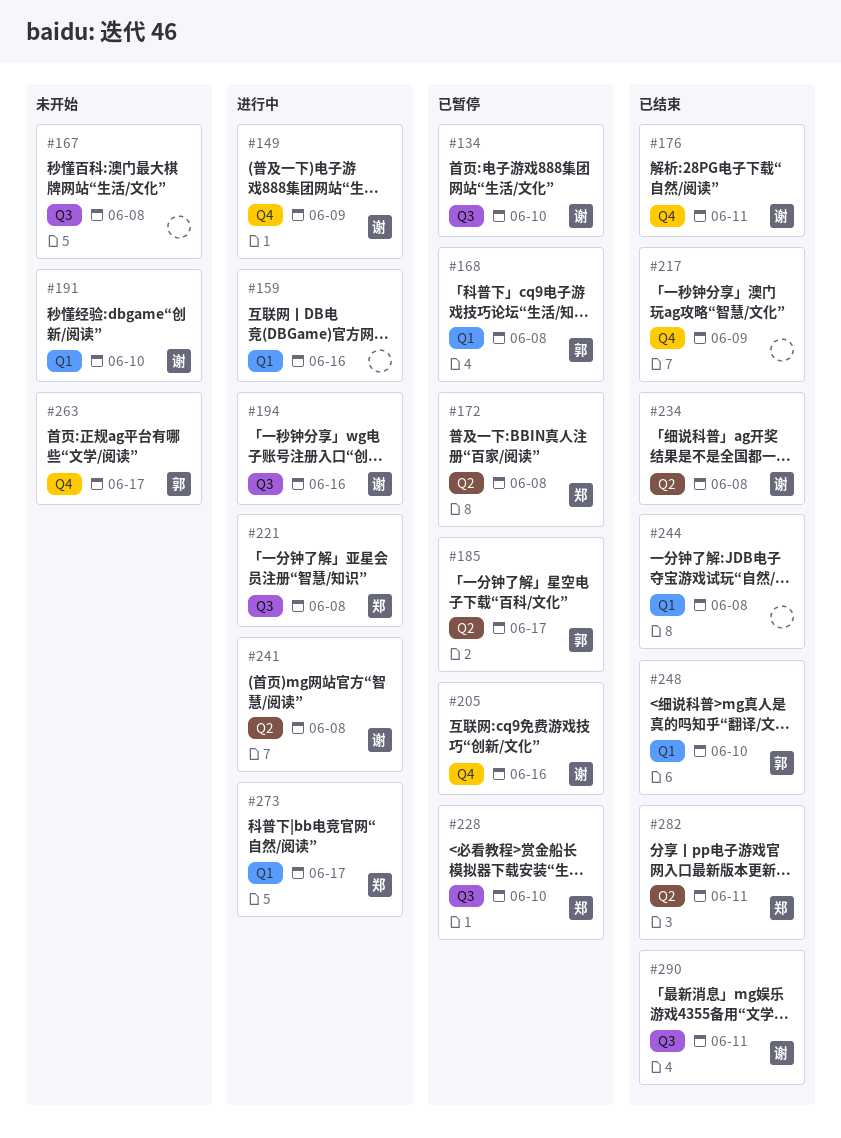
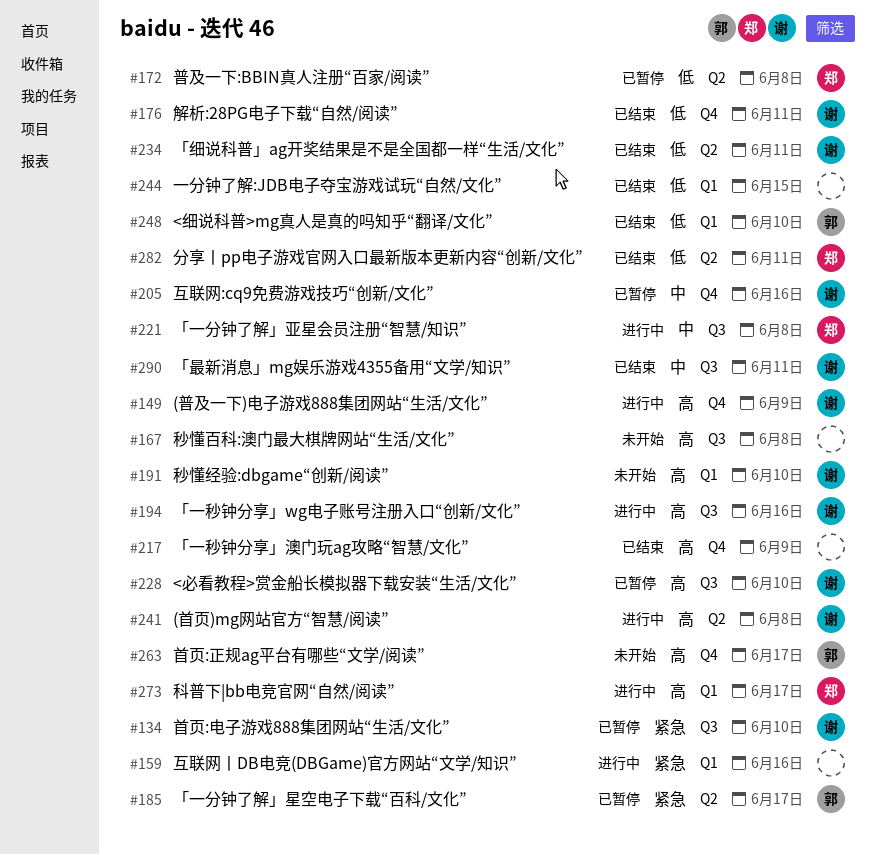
#168: present -> none
#228, owner: 郑 -> 谢
#234, due: Jun 8 -> Jun 11
#244, due: Jun 8 -> Jun 15

